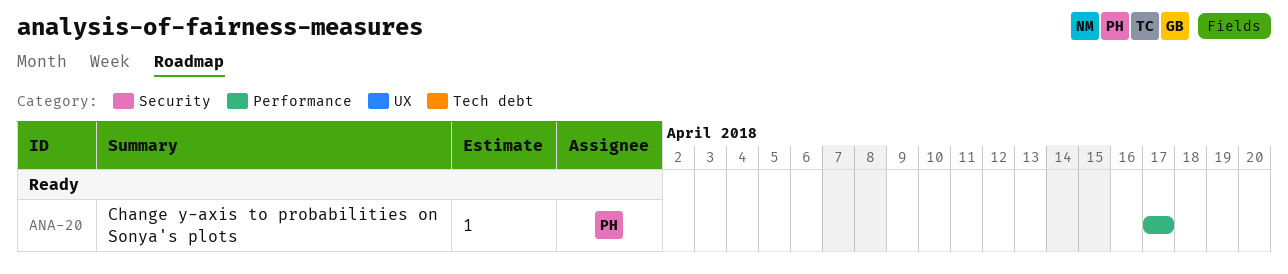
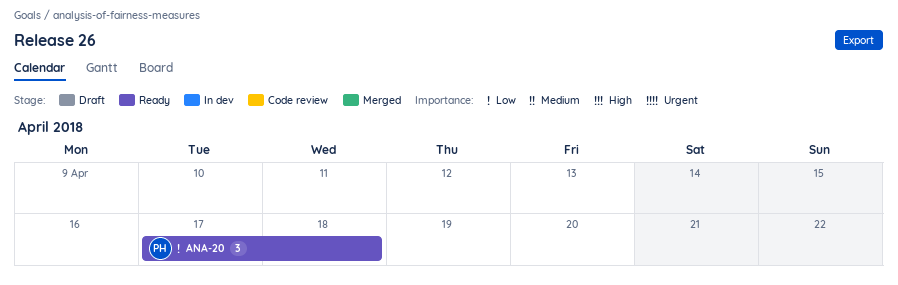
ANA-20, estimate: 1 -> 3
ANA-20, due: Apr 17 -> Apr 18

